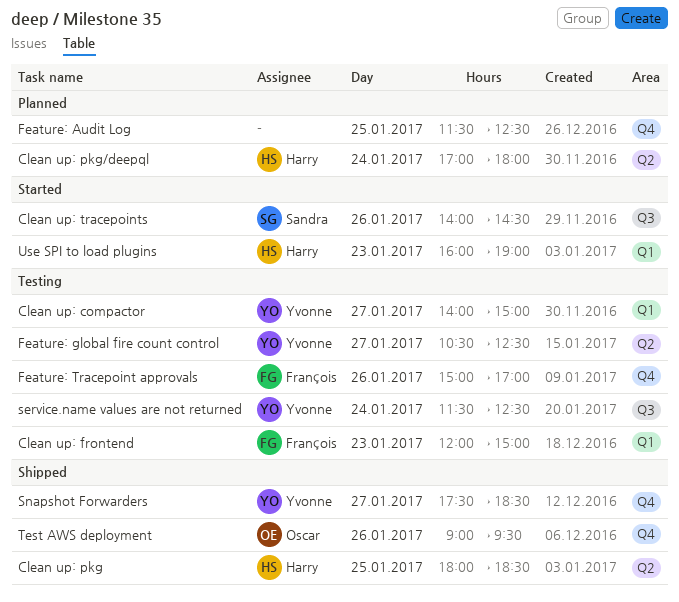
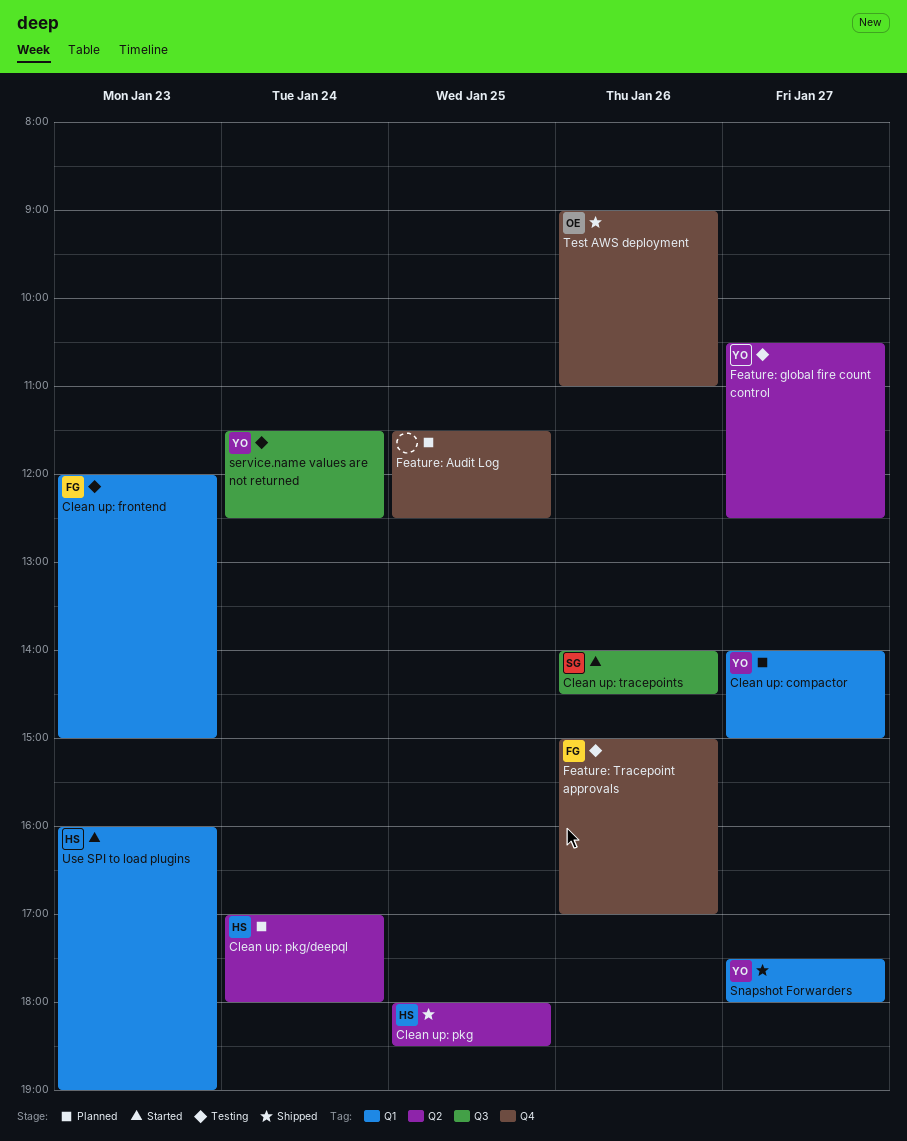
Clean up: compactor, status: Testing -> Planned
Snapshot Forwarders, label: Q4 -> Q1
Snapshot Forwarders, ends: 18:30 -> 18:00
Test AWS deployment, ends: 09:30 -> 11:00

